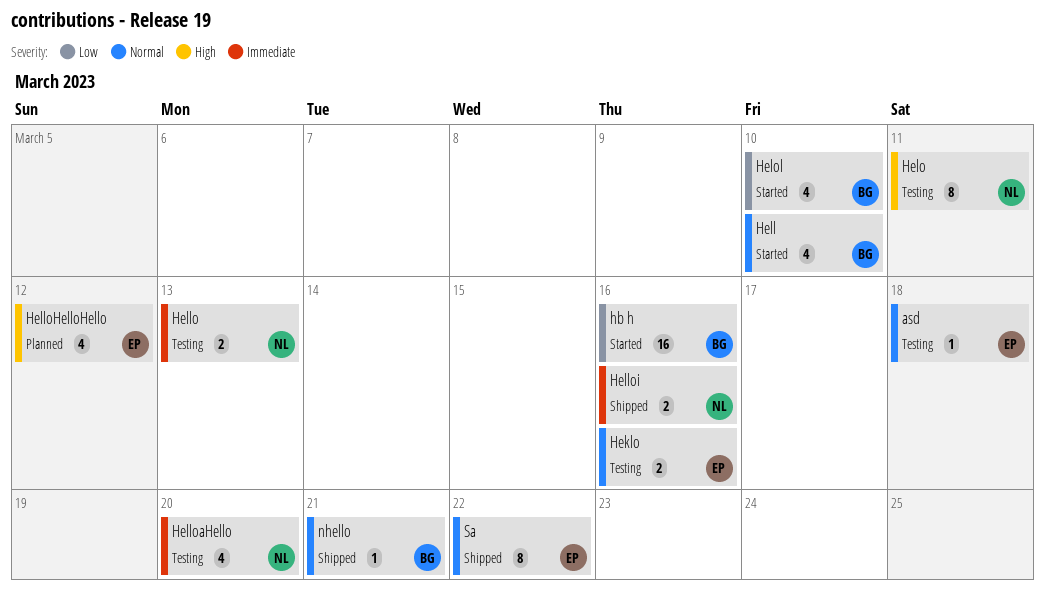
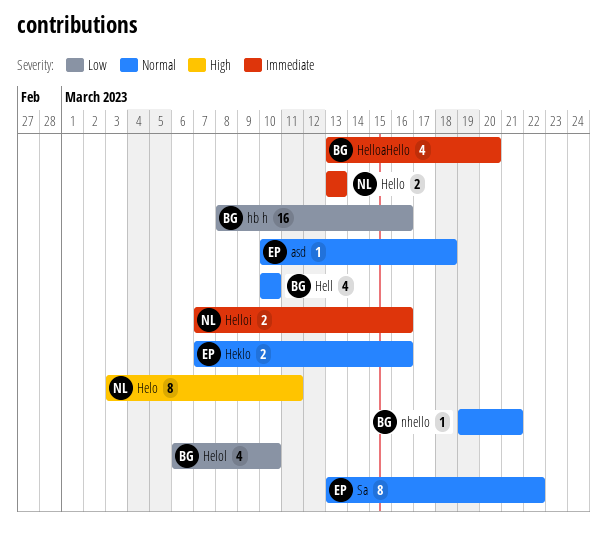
HelloaHello, owner: NL -> BG
HelloHelloHello: present -> none

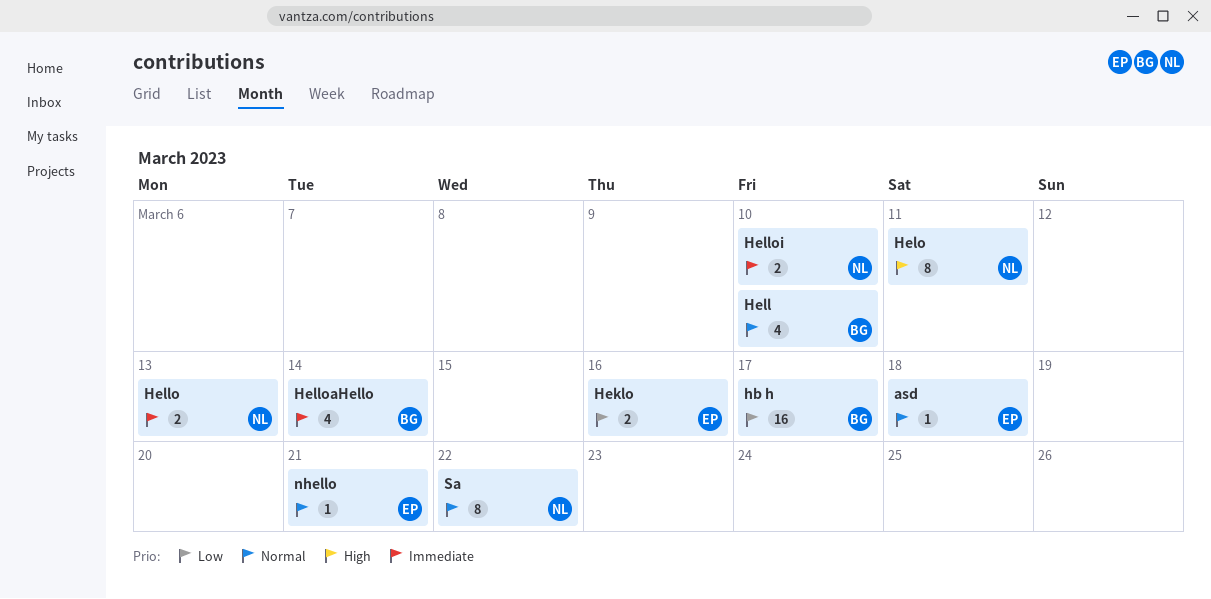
hb h, due: Mar 16 -> Mar 17
Heklo, priority: Normal -> Low
HelloaHello, due: Mar 20 -> Mar 14
Helloi, due: Mar 16 -> Mar 10
Helol: present -> none
nhello, owner: BG -> EP
Sa, owner: EP -> NL

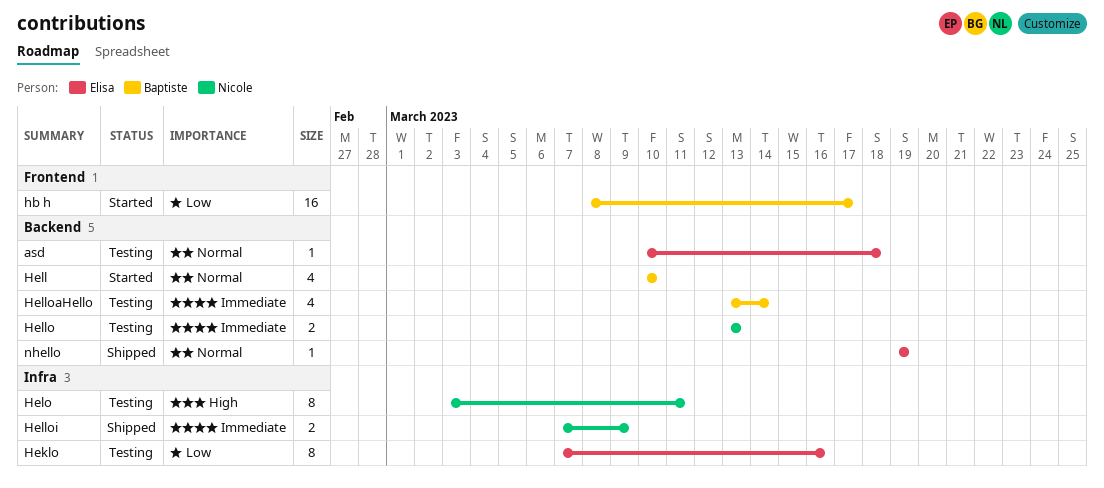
Heklo, estimate: 2 -> 8
Helloi, due: Mar 10 -> Mar 9
nhello, due: Mar 21 -> Mar 19
Sa: present -> none

